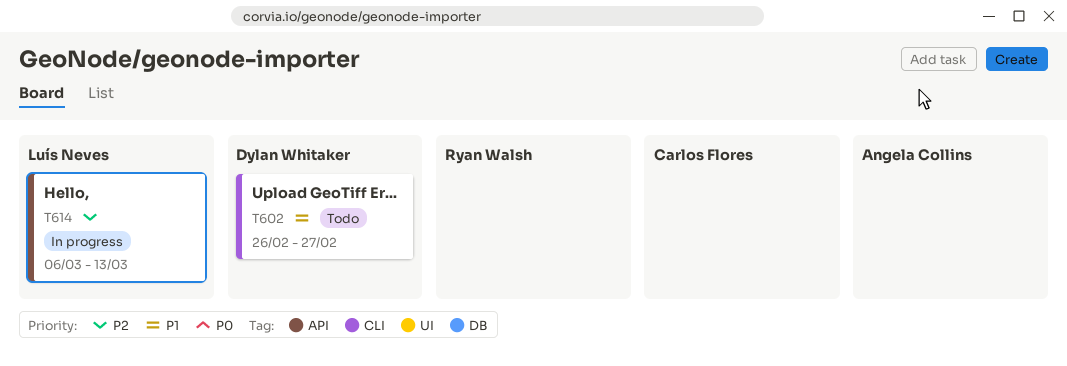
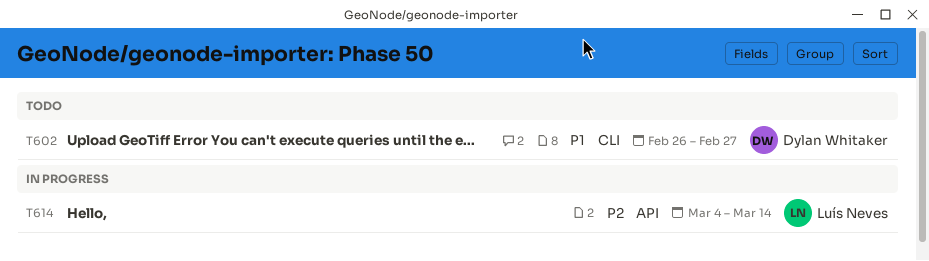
T614, start: Mar 6 -> Mar 4
T614, due: Mar 13 -> Mar 14

